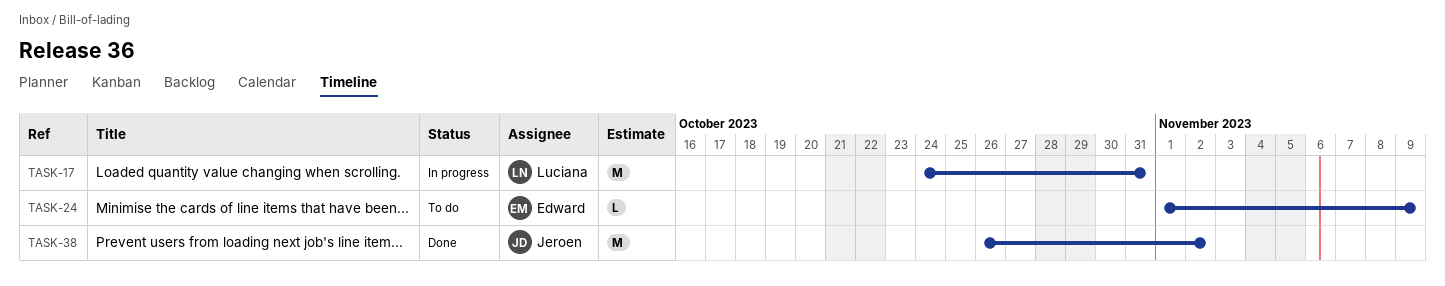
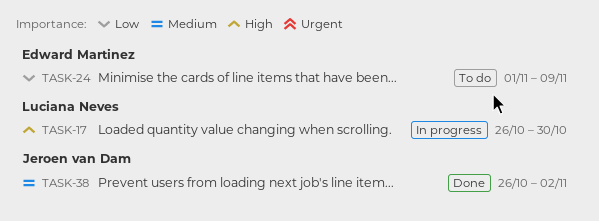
TASK-17, start: Oct 24 -> Oct 26
TASK-17, due: Oct 31 -> Oct 30

